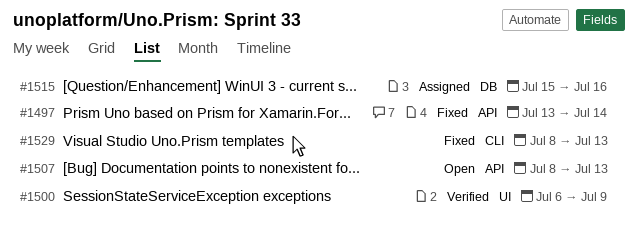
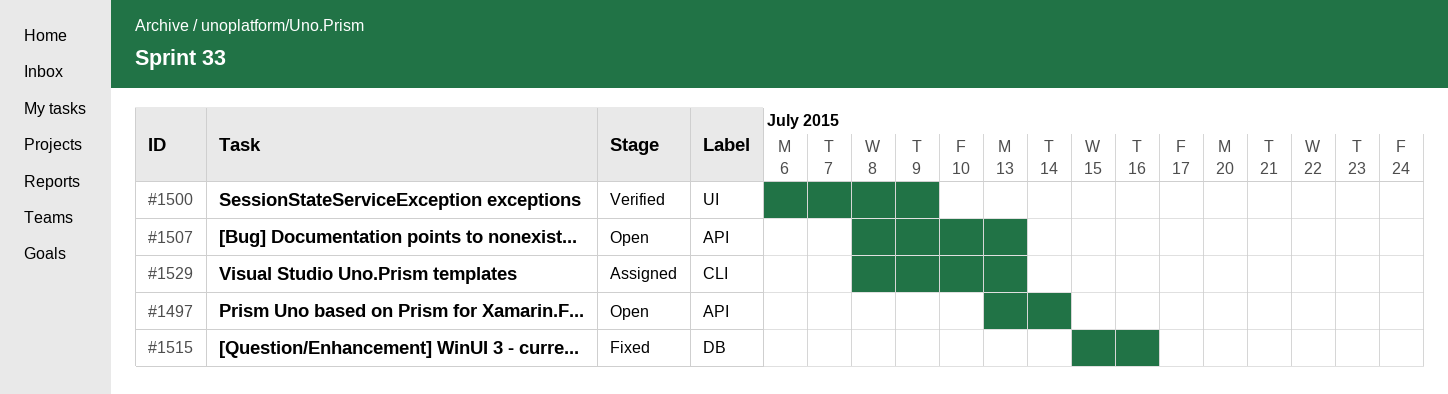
#1497, status: Fixed -> Open
#1515, status: Assigned -> Fixed
#1529, status: Fixed -> Assigned

